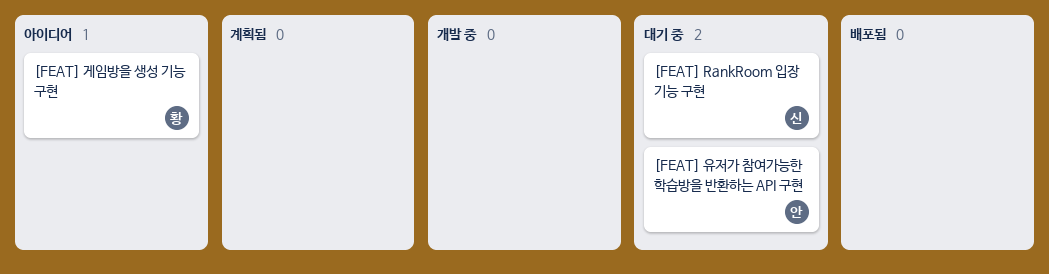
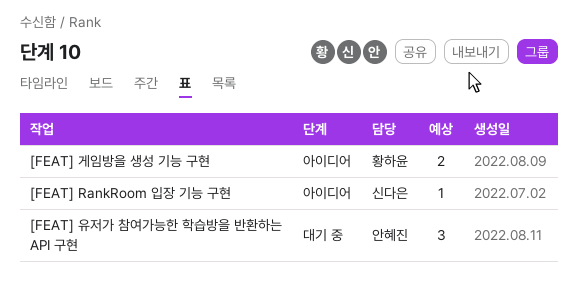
[FEAT] RankRoom 입장 기능 구현, status: 대기 중 -> 아이디어

